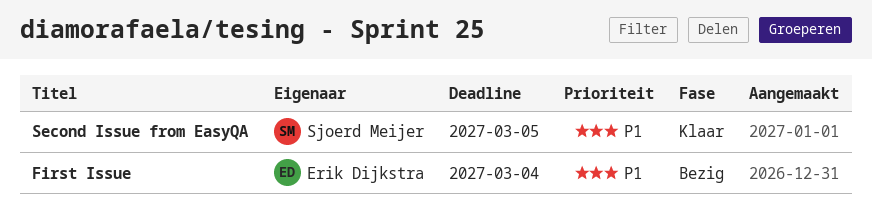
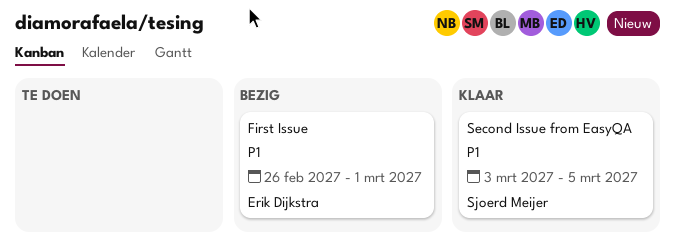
First Issue, due: Mar 4 -> Mar 1

